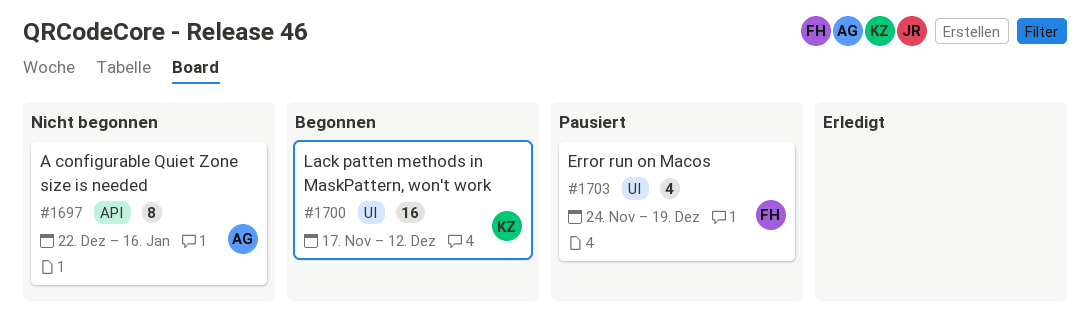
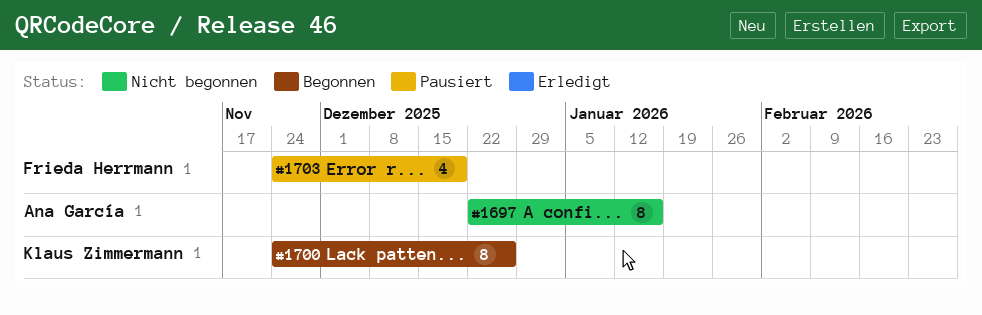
#1700, estimate: 16 -> 8
#1700, start: Nov 17 -> Nov 24
#1700, due: Dec 12 -> Dec 26

